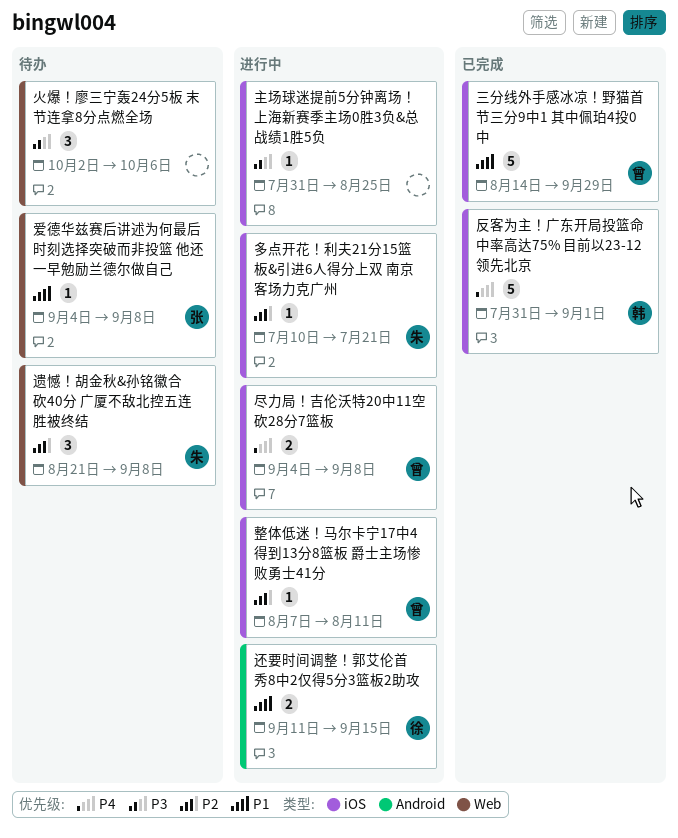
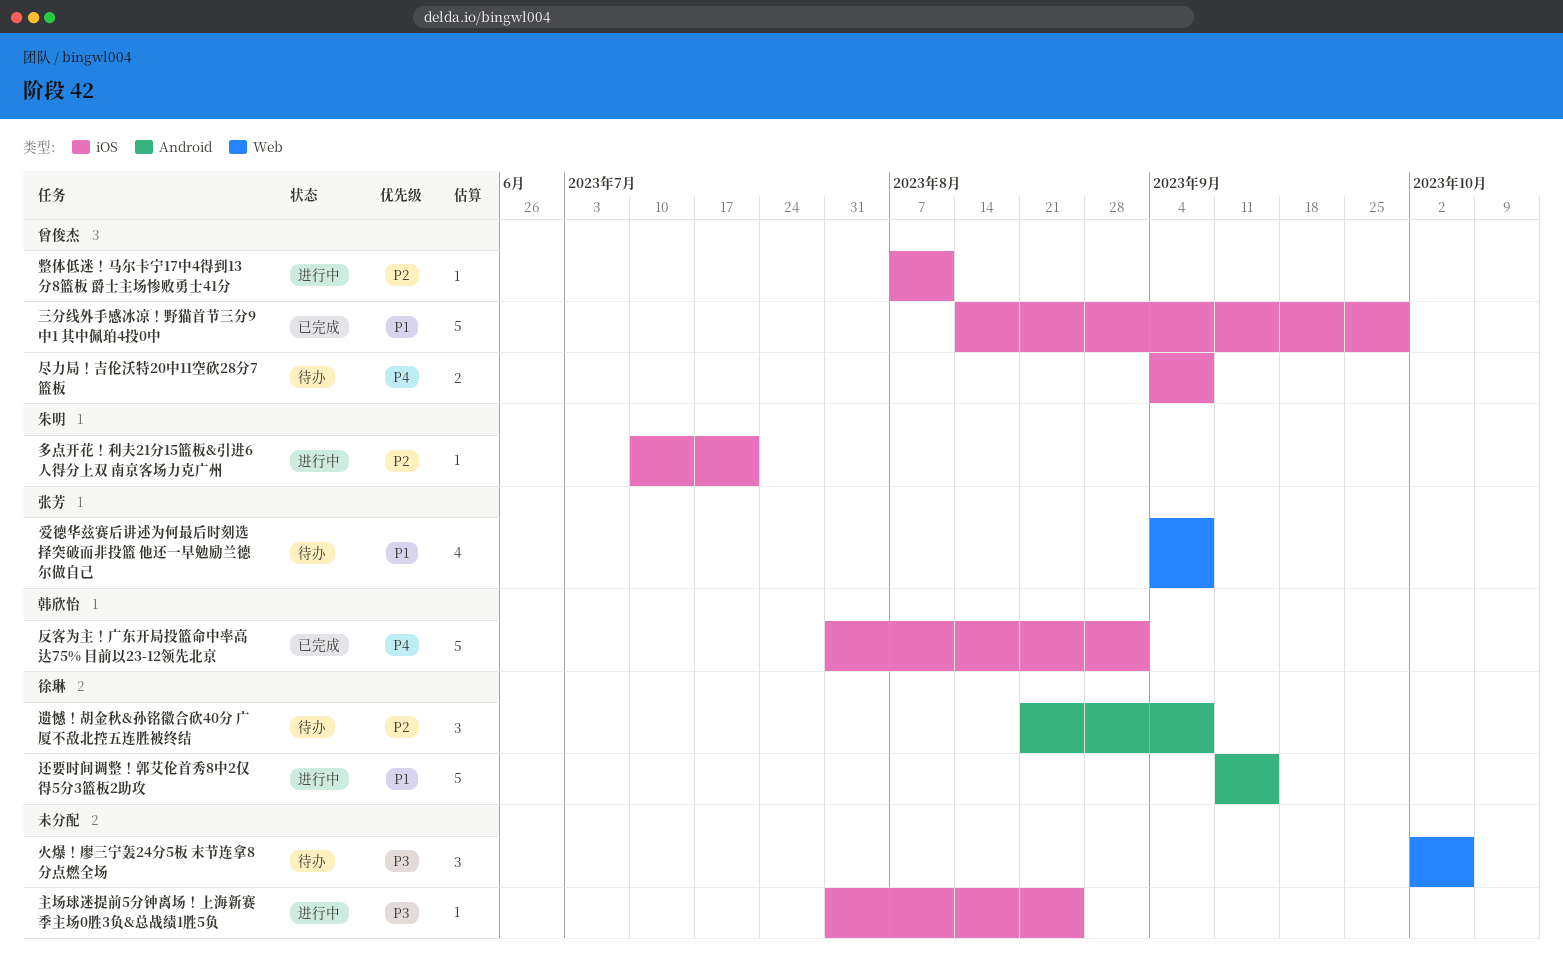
尽力局！吉伦沃特20中11空砍28分7篮板, status: 进行中 -> 待办
爱德华兹赛后讲述为何最后时刻选择突破而非投篮 他还一早勉励兰德尔做自己, estimate: 1 -> 4
还要时间调整！郭艾伦首秀8中2仅得5分3篮板2助攻, estimate: 2 -> 5
遗憾！胡金秋&孙铭徽合砍40分 广厦不敌北控五连胜被终结, owner: 朱明 -> 徐琳
遗憾！胡金秋&孙铭徽合砍40分 广厦不敌北控五连胜被终结, label: Web -> Android

